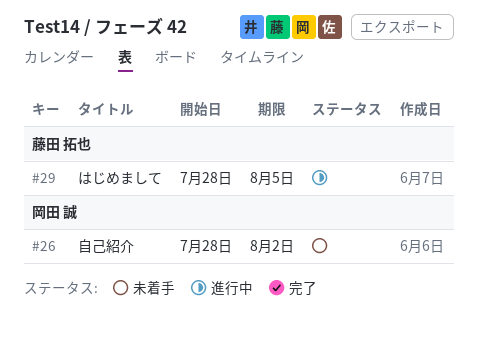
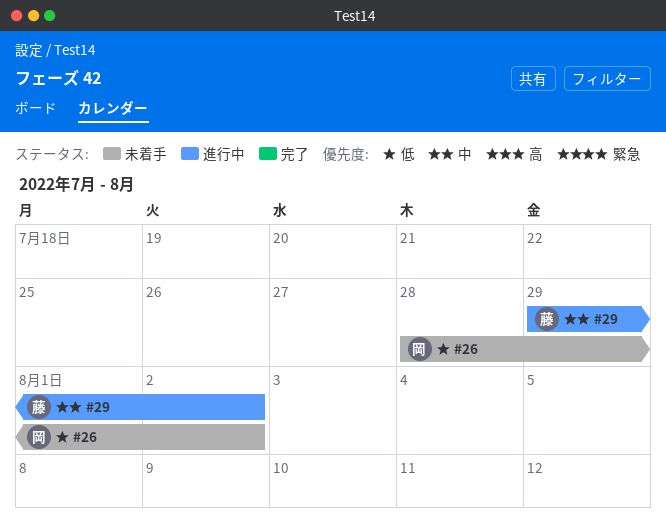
#29, start: Jul 28 -> Jul 29
#29, due: Aug 5 -> Aug 2

